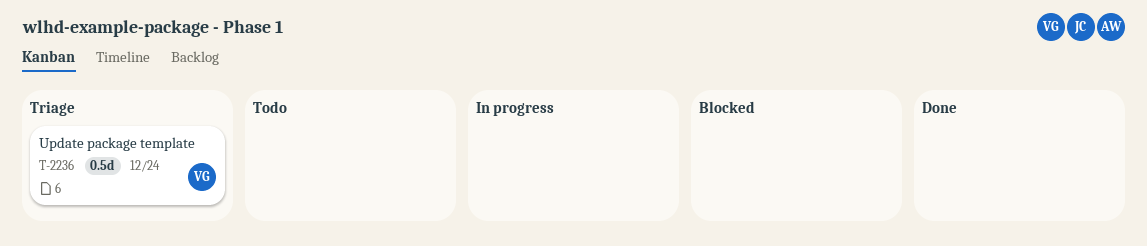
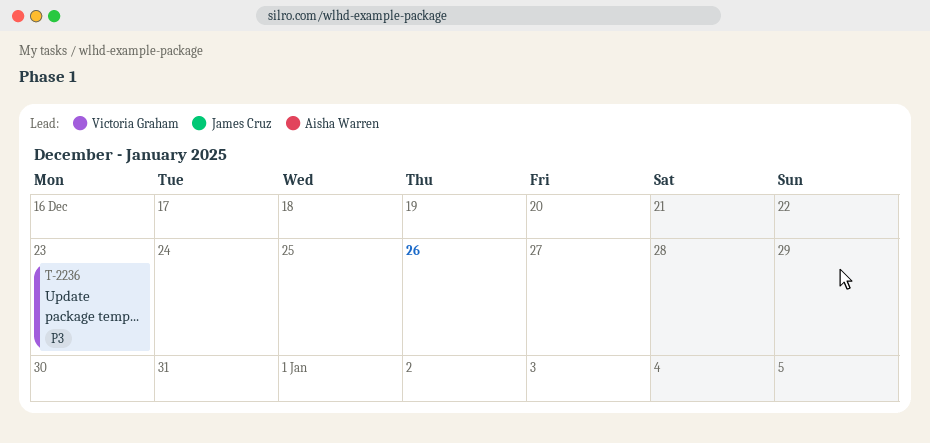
T-2236, due: Dec 24 -> Dec 23

